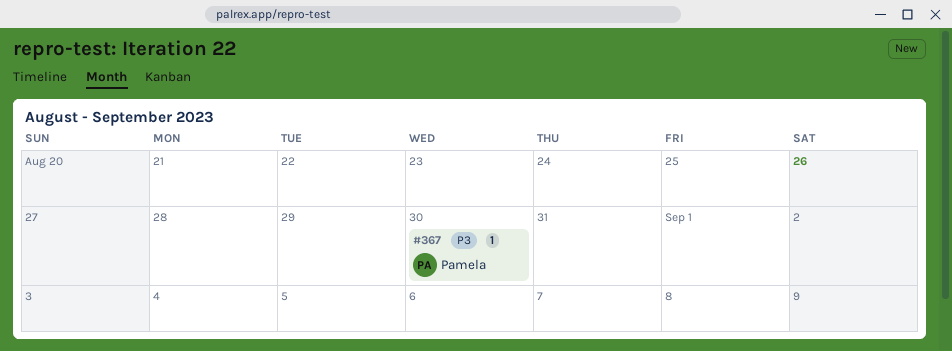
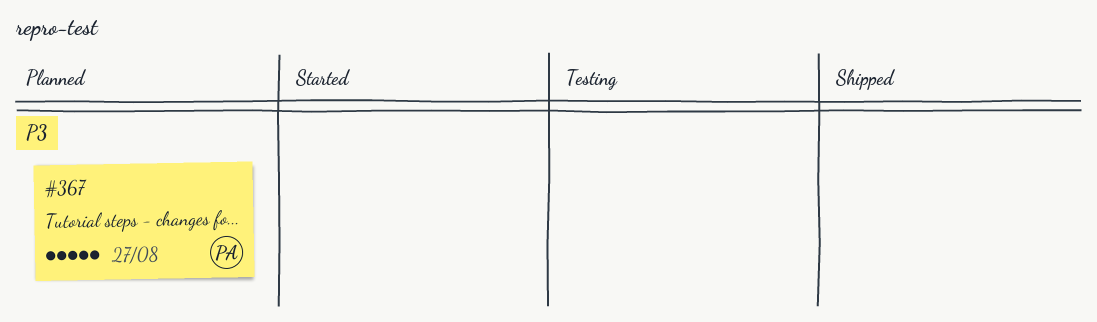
#367, estimate: 1 -> 5
#367, due: Aug 30 -> Aug 27

